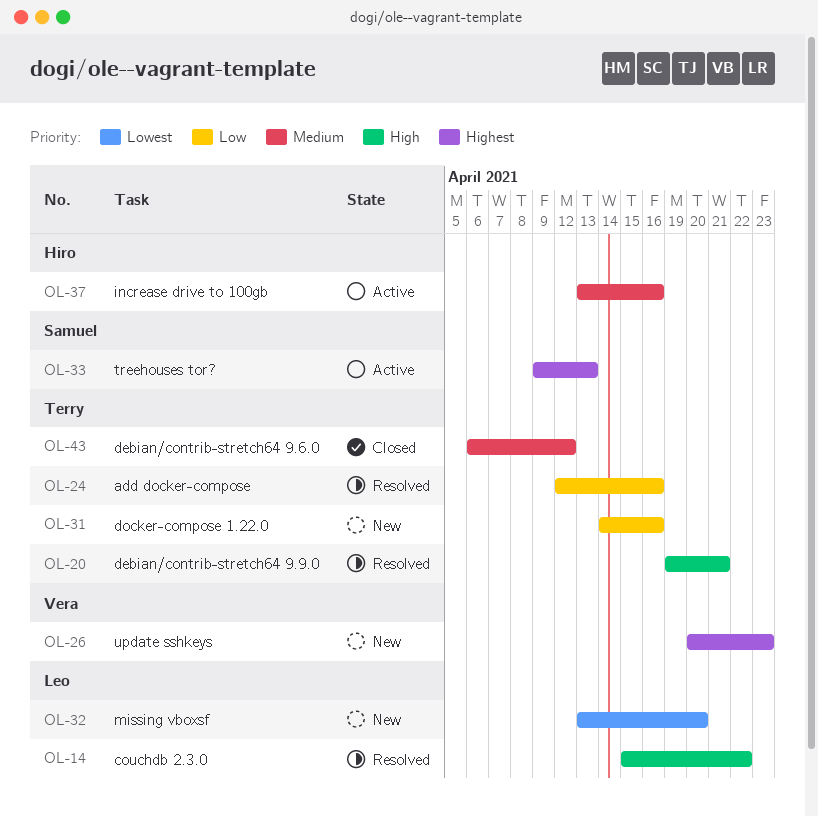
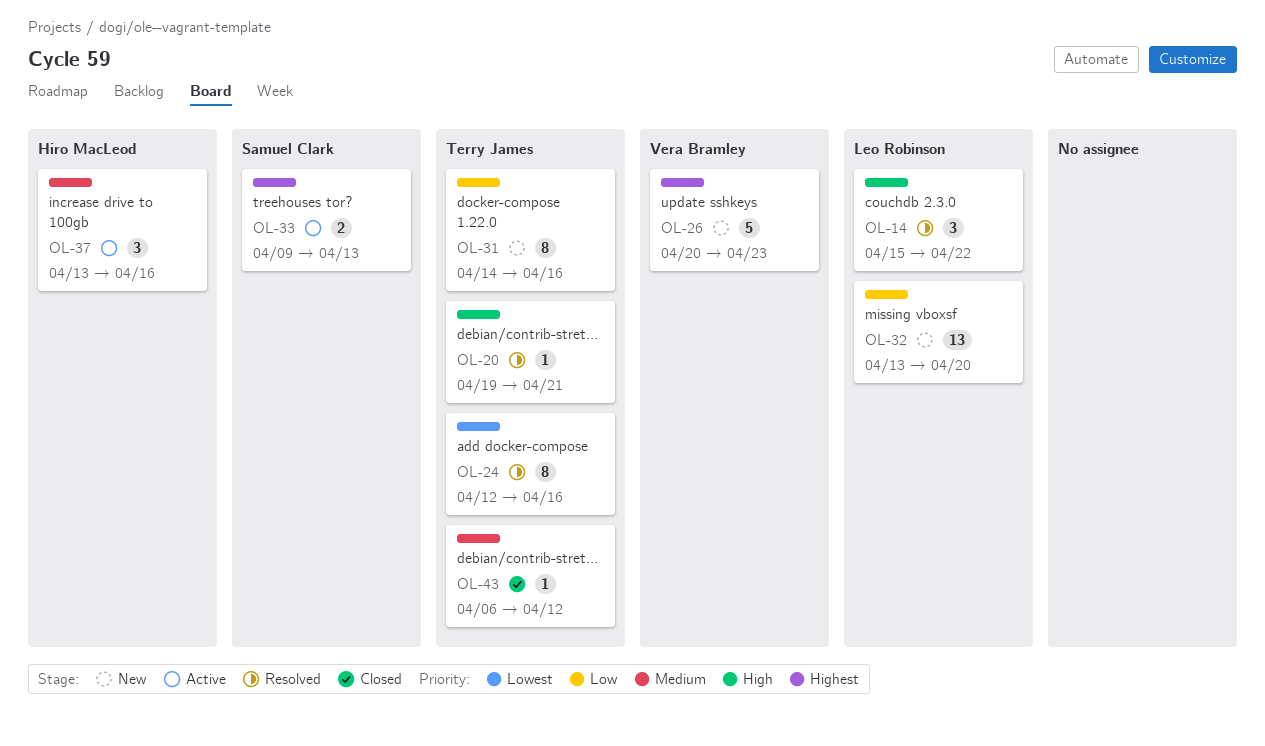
OL-24, priority: Low -> Lowest
OL-32, priority: Lowest -> Low

